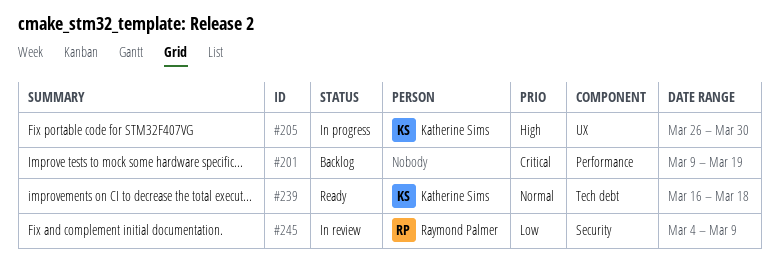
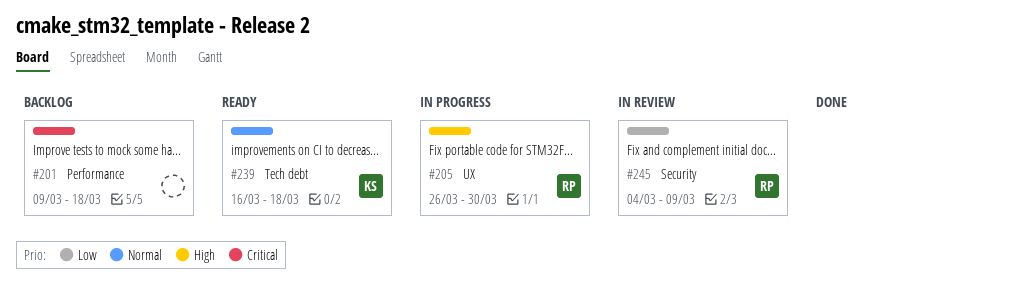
#201, due: Mar 19 -> Mar 18
#205, owner: Katherine Sims -> Raymond Palmer

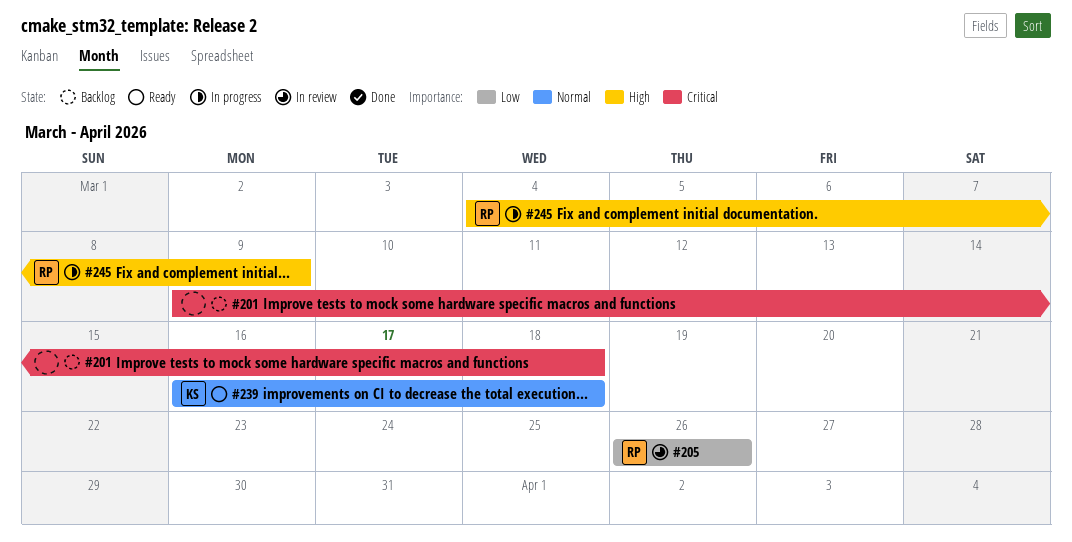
#205, status: In progress -> In review
#205, priority: High -> Low
#205, due: Mar 30 -> Mar 26
#245, status: In review -> In progress
#245, priority: Low -> High

